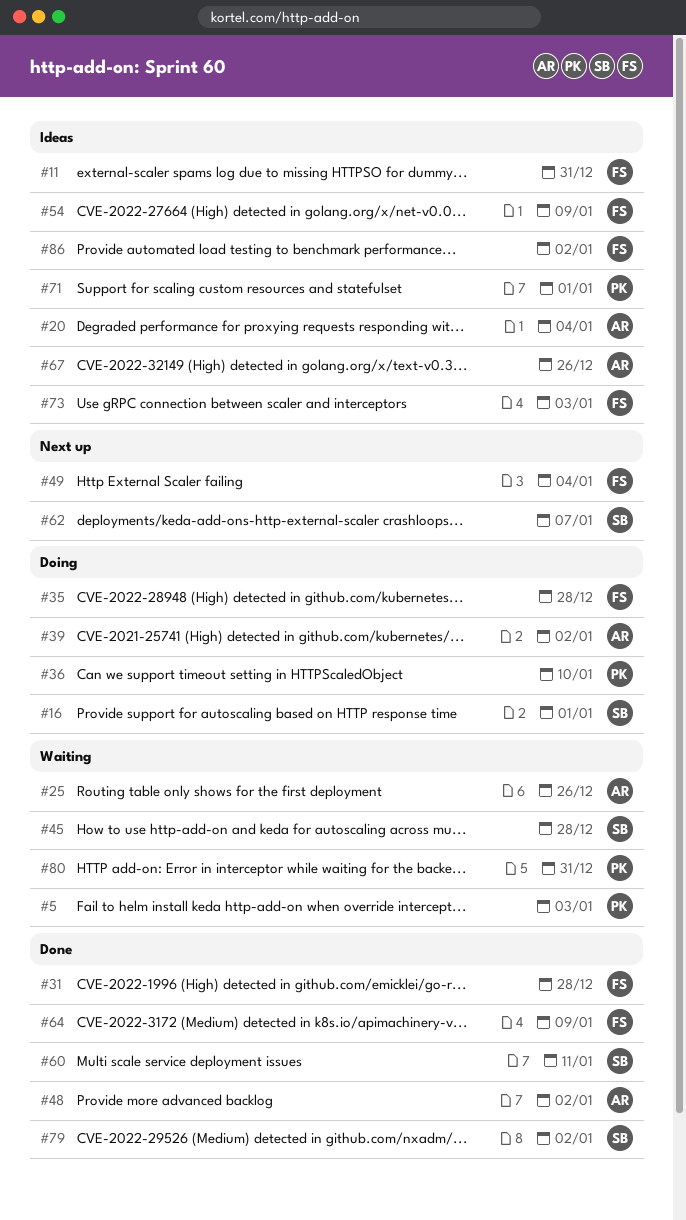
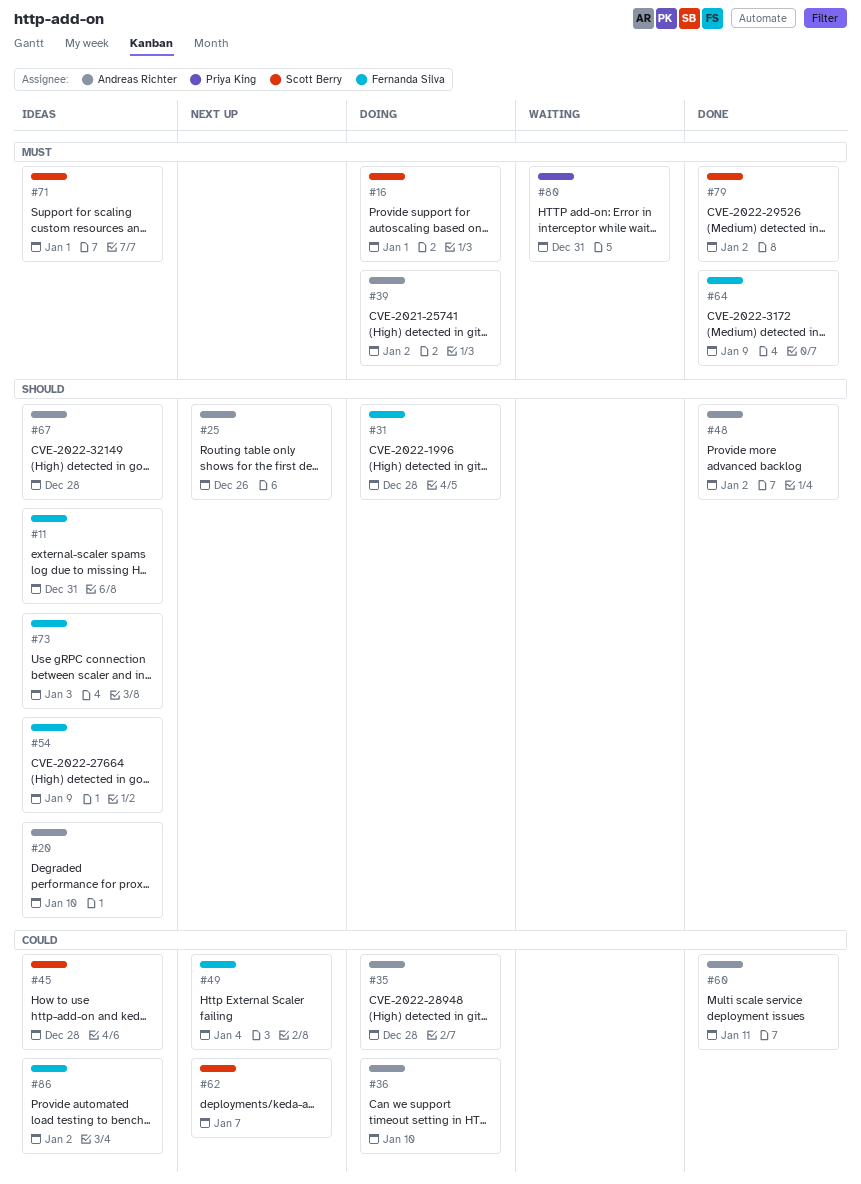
#5: present -> none
#20, due: Jan 4 -> Jan 10
#25, status: Waiting -> Next up
#31, status: Done -> Doing
#35, owner: Fernanda Silva -> Andreas Richter
#36, owner: Priya King -> Andreas Richter
#45, status: Waiting -> Ideas
#60, owner: Scott Berry -> Andreas Richter
#67, due: Dec 26 -> Dec 28
#71, owner: Priya King -> Scott Berry

